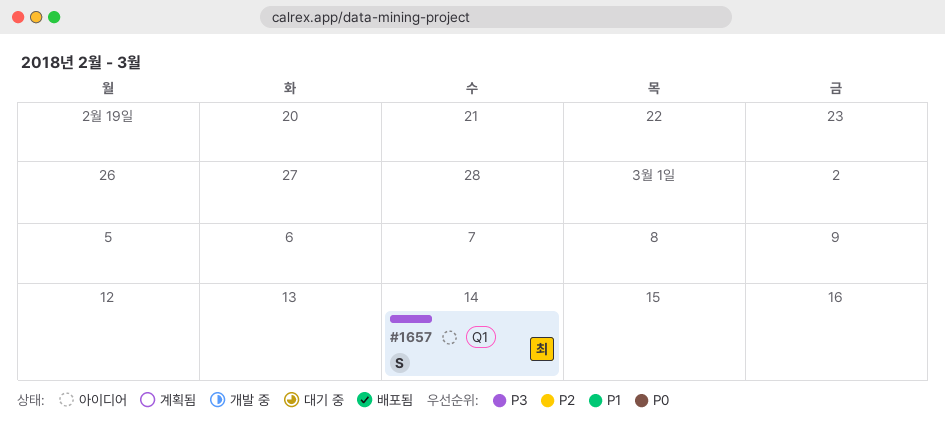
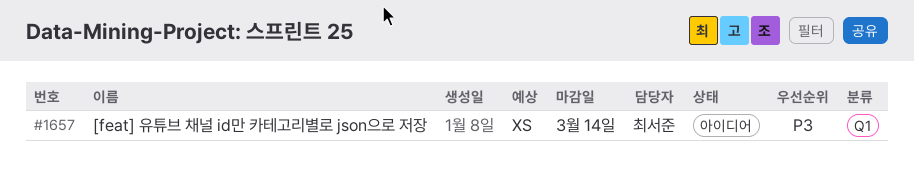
#1657, estimate: S -> XS

